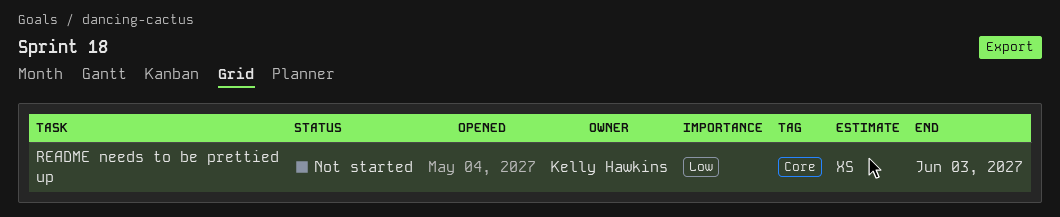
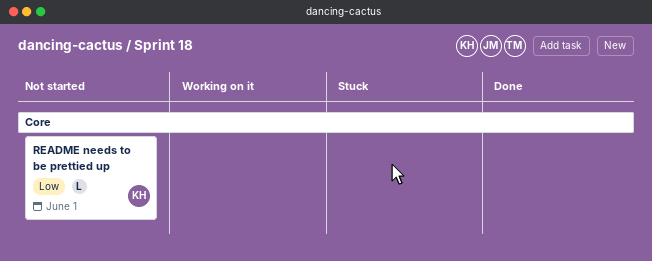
README needs to be prettied up, estimate: XS -> L
README needs to be prettied up, due: Jun 3 -> Jun 1

